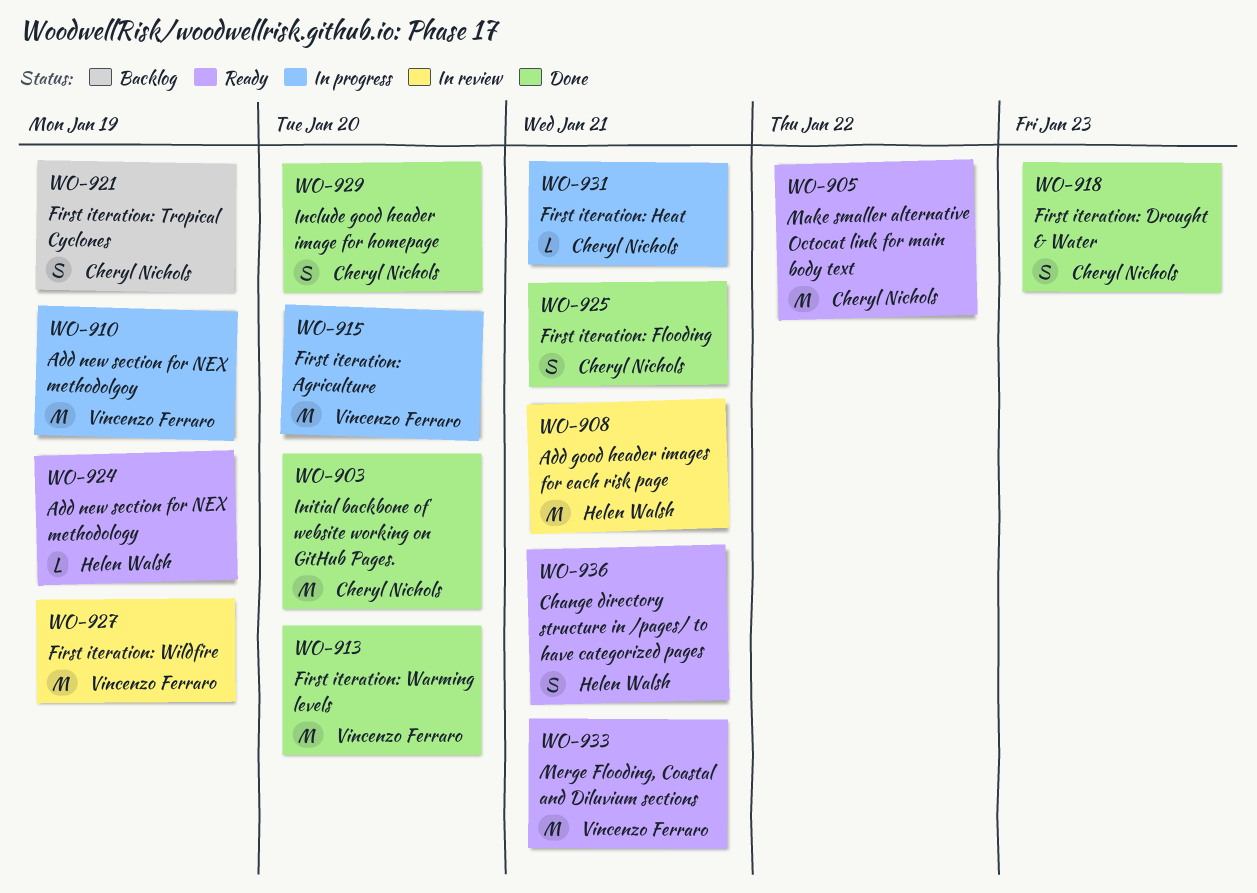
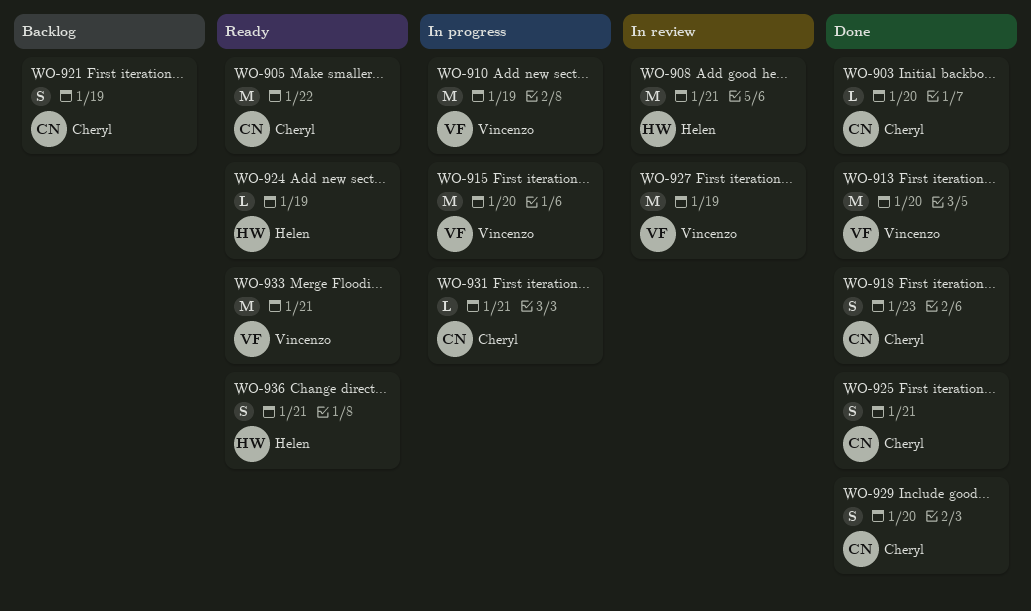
WO-903, estimate: M -> L

